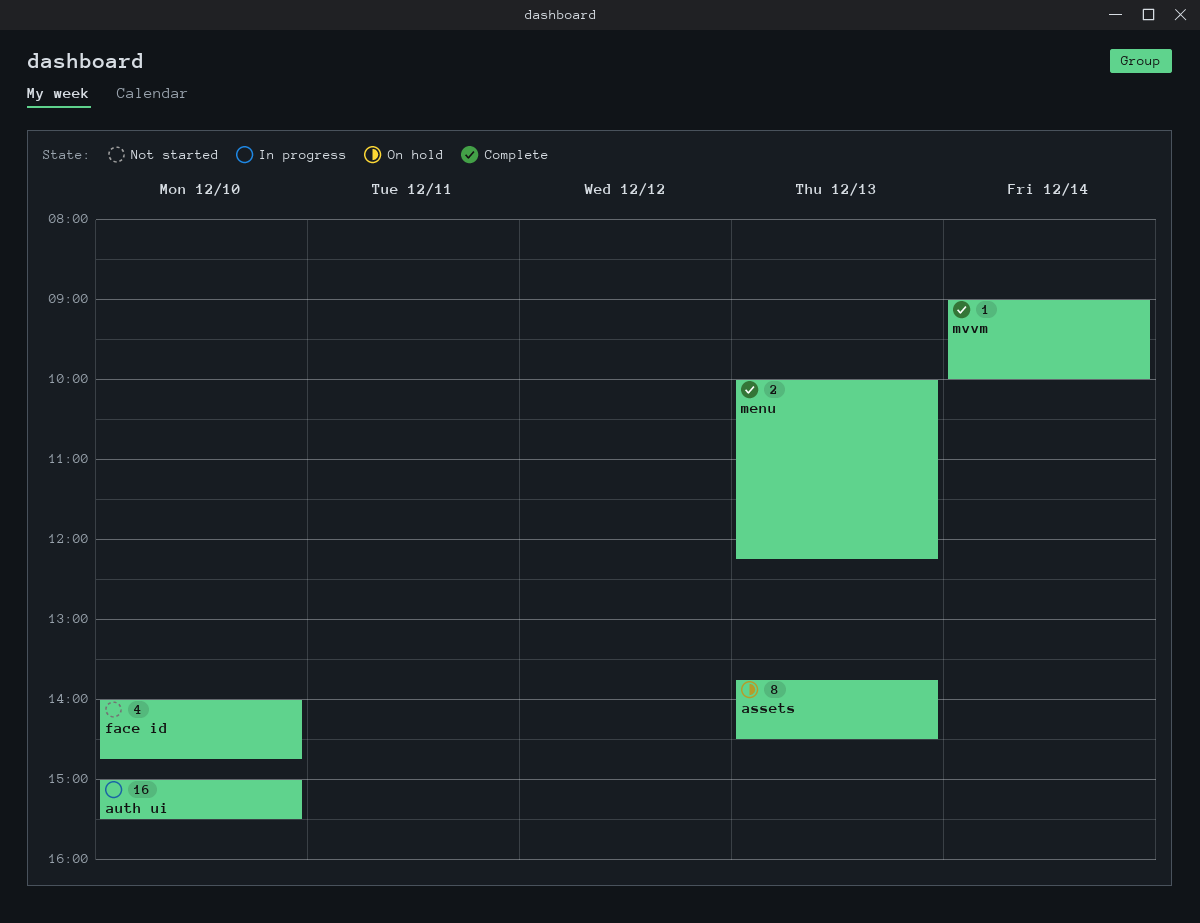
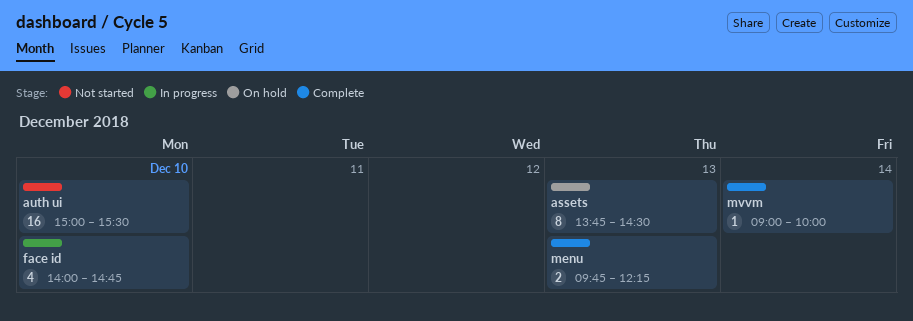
auth ui, status: In progress -> Not started
face id, status: Not started -> In progress
menu, begins: 10:00 -> 09:45

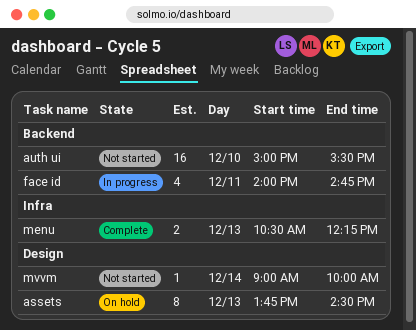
face id, day: Dec 10 -> Dec 11
menu, begins: 09:45 -> 10:30
mvvm, status: Complete -> Not started

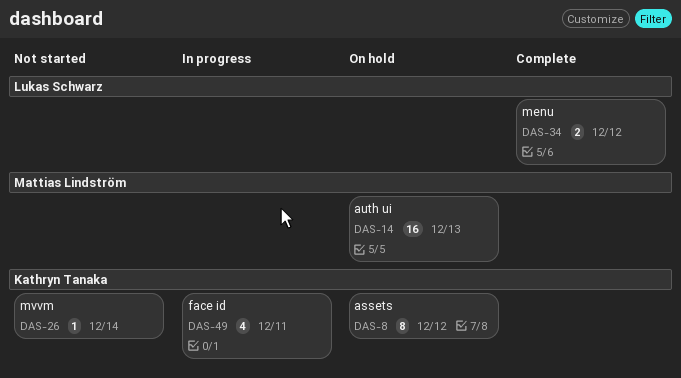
assets, day: Dec 13 -> Dec 12
auth ui, status: Not started -> On hold
auth ui, day: Dec 10 -> Dec 13
menu, day: Dec 13 -> Dec 12

